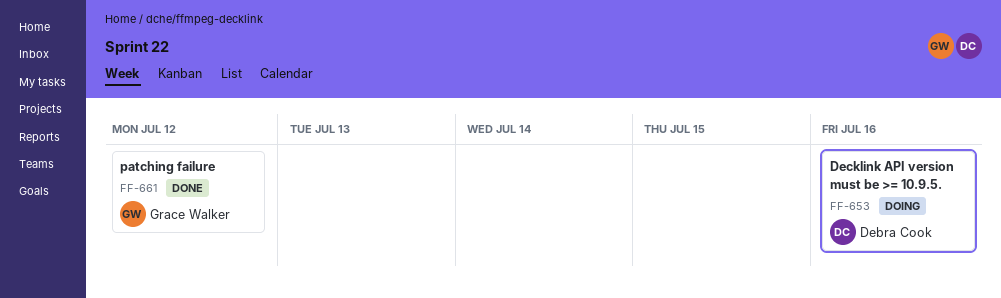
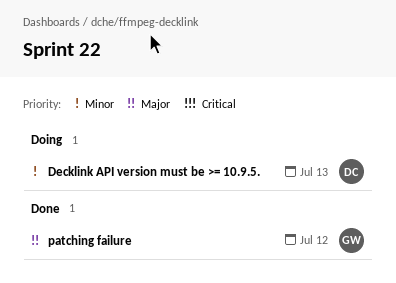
Decklink API version must be >= 10.9.5., due: Jul 16 -> Jul 13

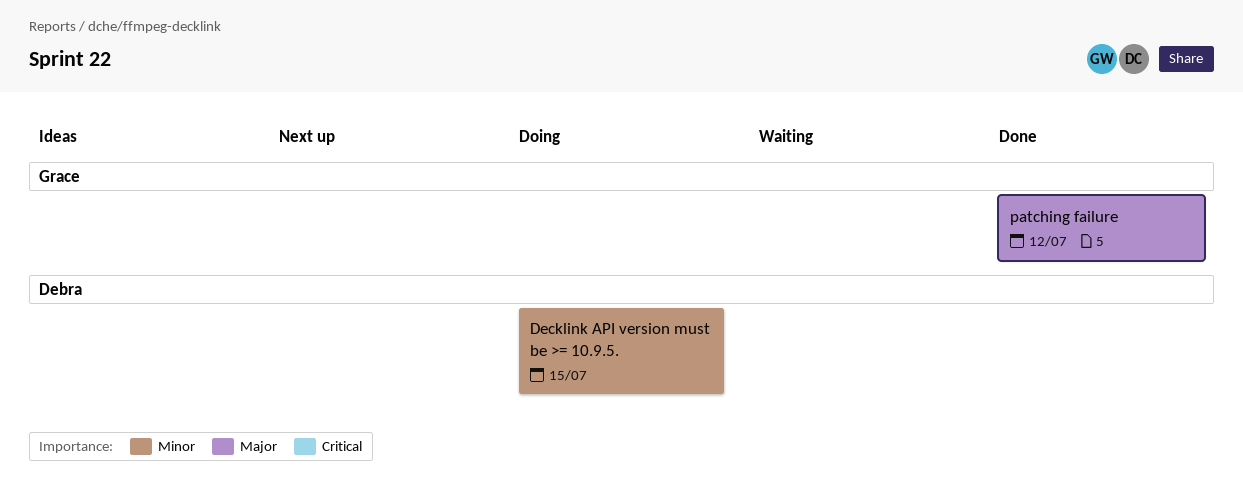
Decklink API version must be >= 10.9.5., due: Jul 13 -> Jul 15

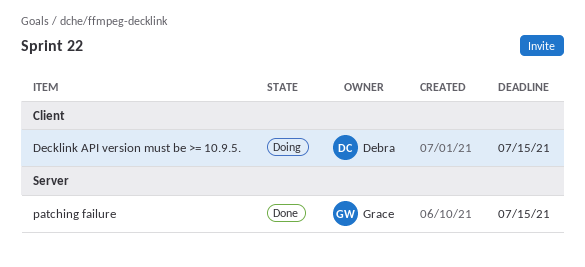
patching failure, due: Jul 12 -> Jul 15

